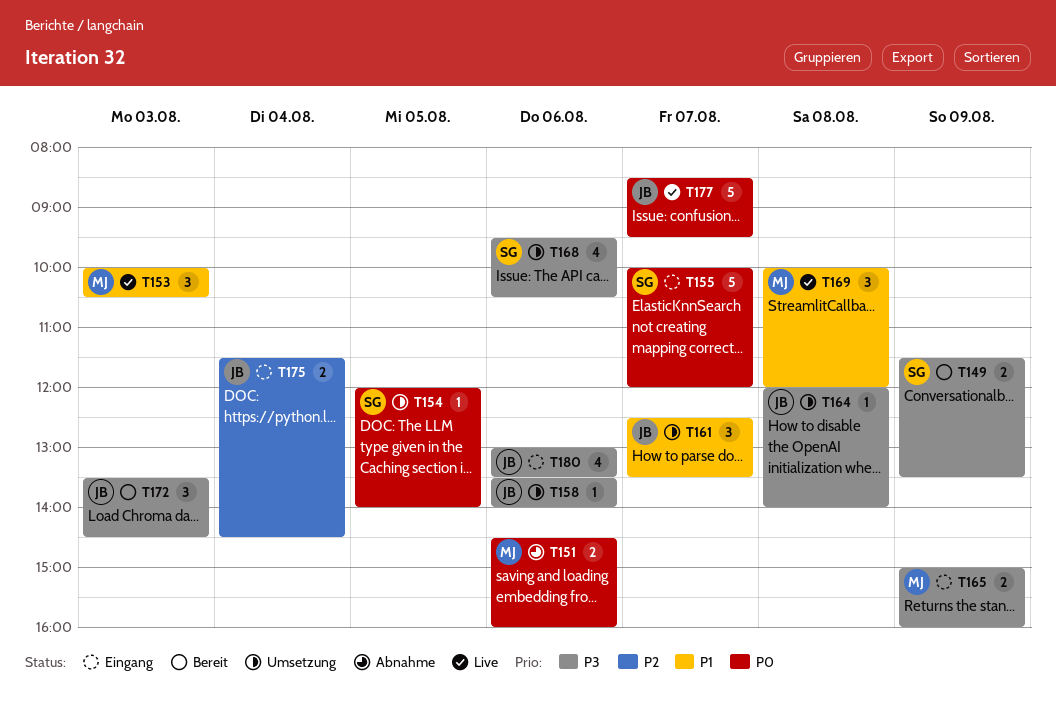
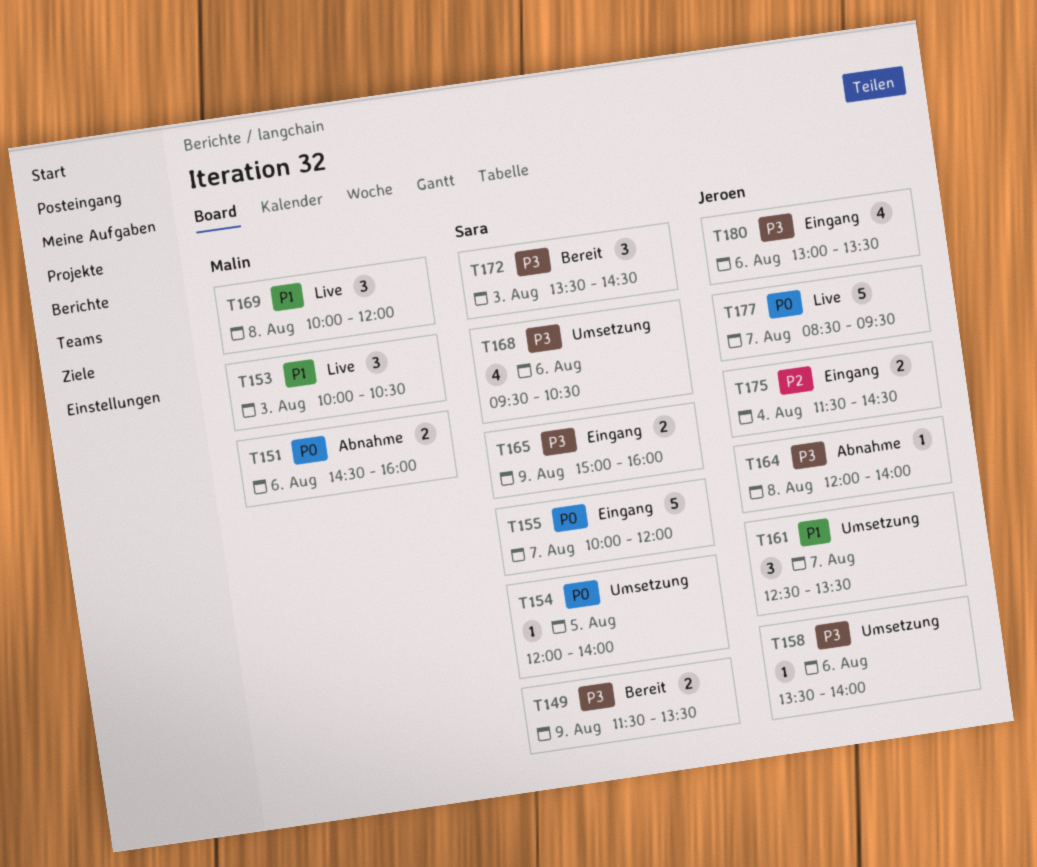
T164, status: Umsetzung -> Abnahme
T165, owner: Malin -> Sara
T172, owner: Jeroen -> Sara

